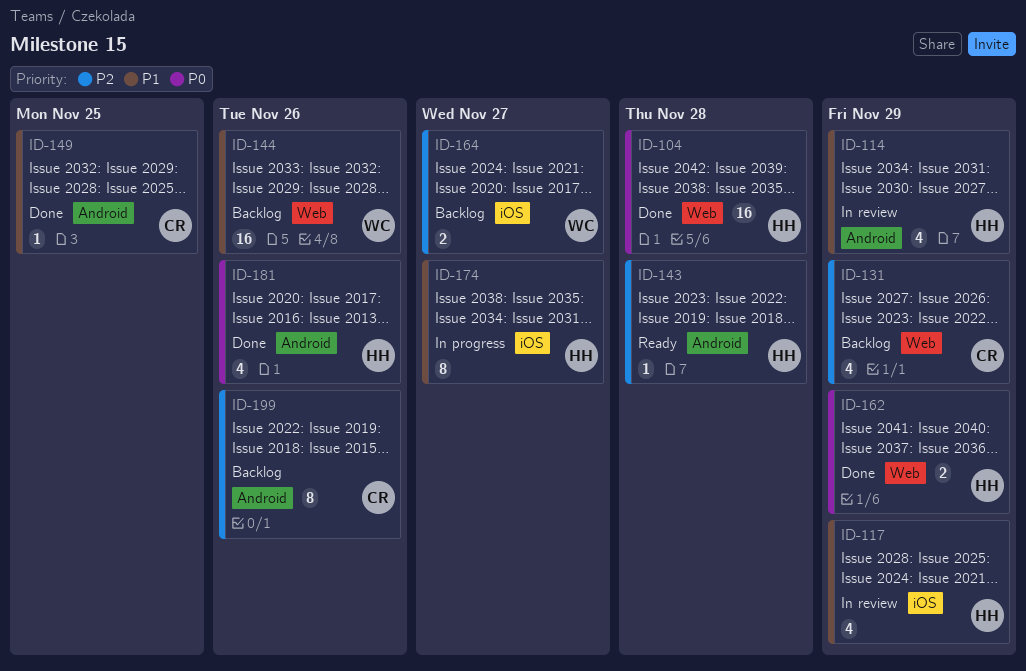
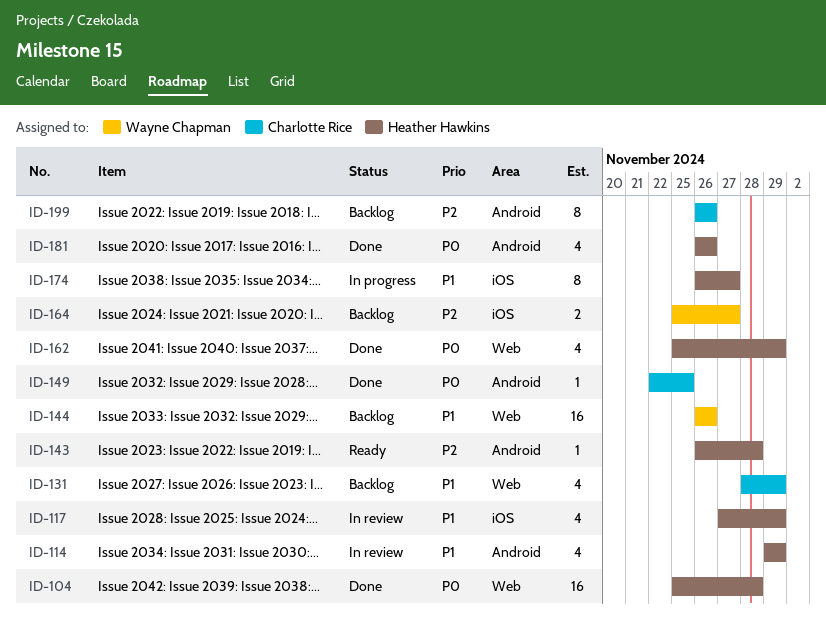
ID-131, priority: P2 -> P1
ID-149, priority: P1 -> P0
ID-162, estimate: 2 -> 4

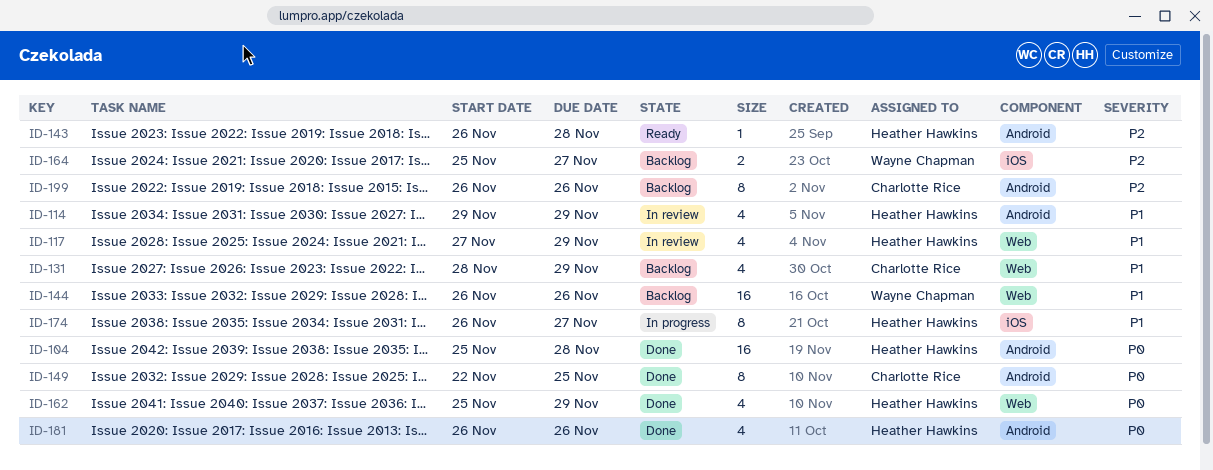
ID-104, label: Web -> Android
ID-117, label: iOS -> Web
ID-149, estimate: 1 -> 8

